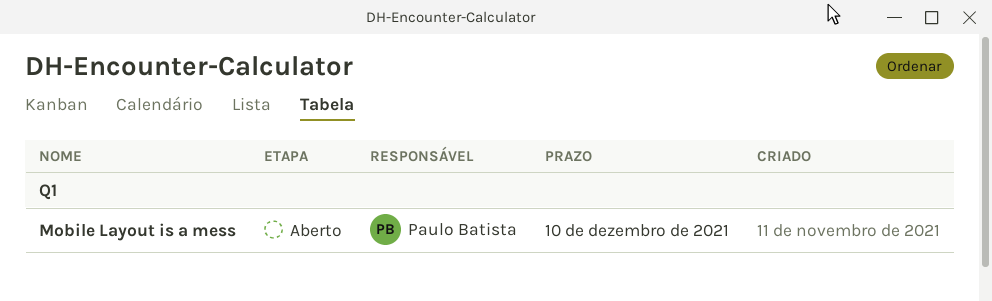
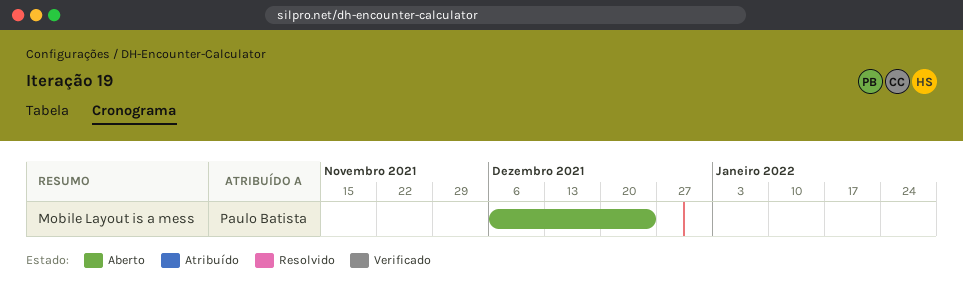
Mobile Layout is a mess, due: Dec 10 -> Dec 24

